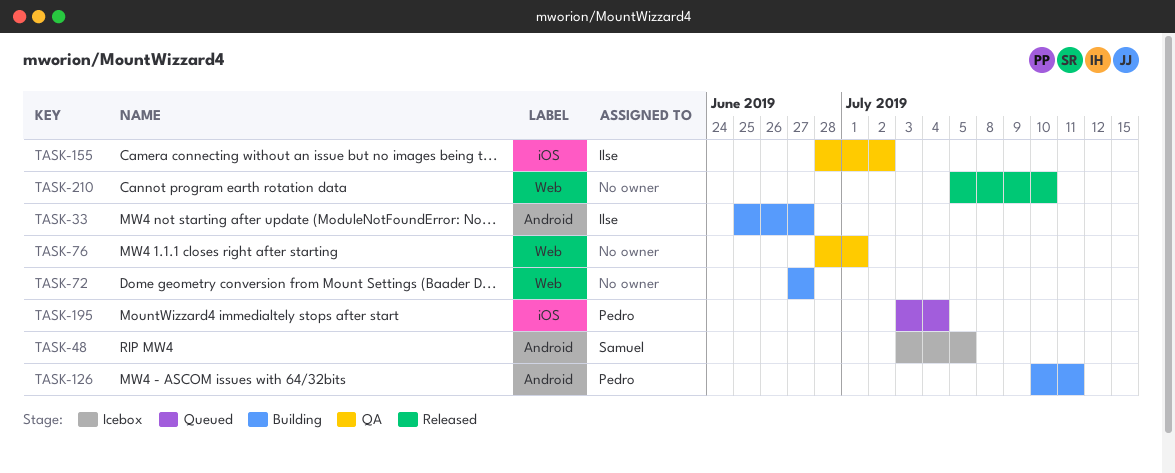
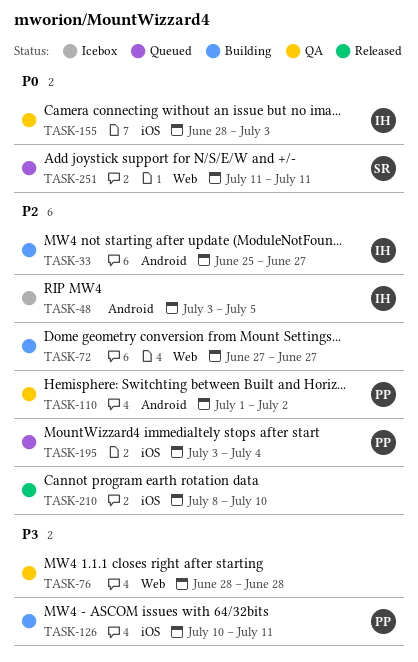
TASK-48, owner: Samuel -> Ilse
TASK-76, due: Jul 1 -> Jun 28
TASK-110: none -> present
TASK-126, label: Android -> iOS
TASK-155, due: Jul 2 -> Jul 3
TASK-210, label: Web -> iOS
TASK-210, start: Jul 5 -> Jul 8
TASK-251: none -> present

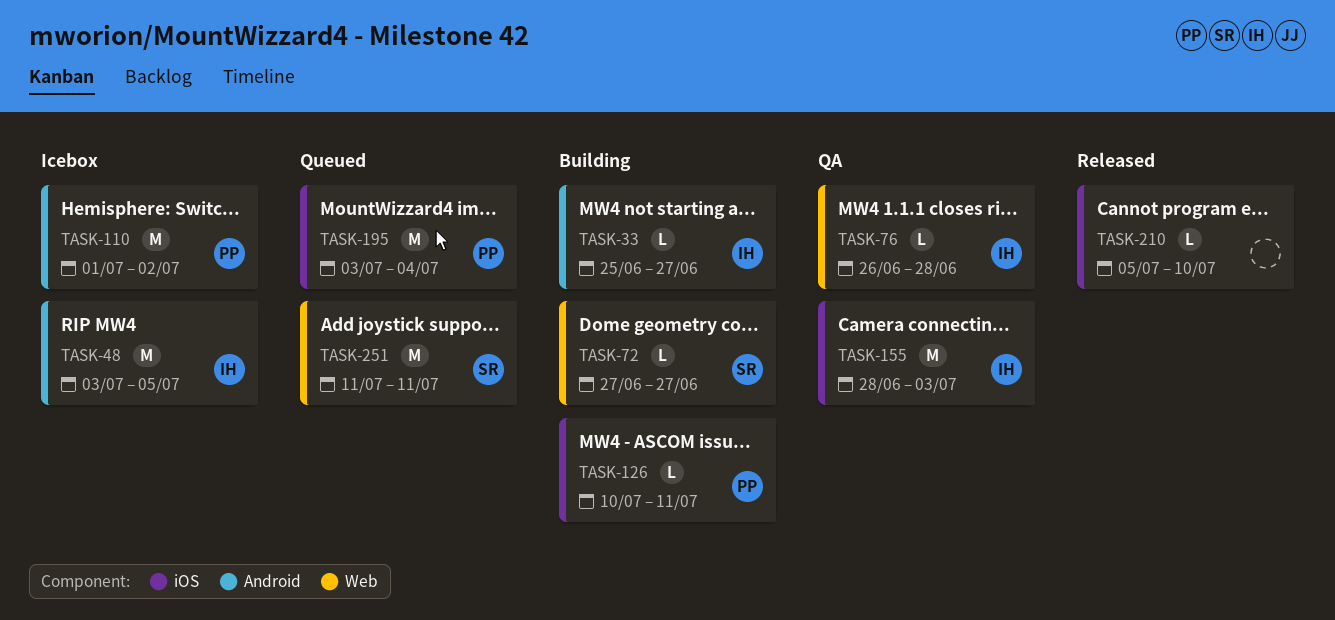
TASK-72, owner: none -> SR
TASK-76, owner: none -> IH
TASK-76, start: Jun 28 -> Jun 26
TASK-110, status: QA -> Icebox
TASK-210, start: Jul 8 -> Jul 5

